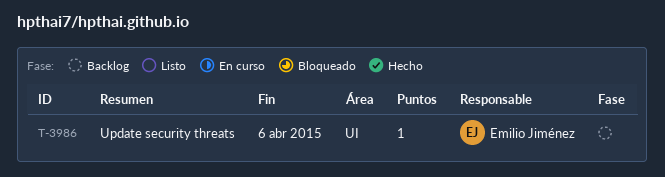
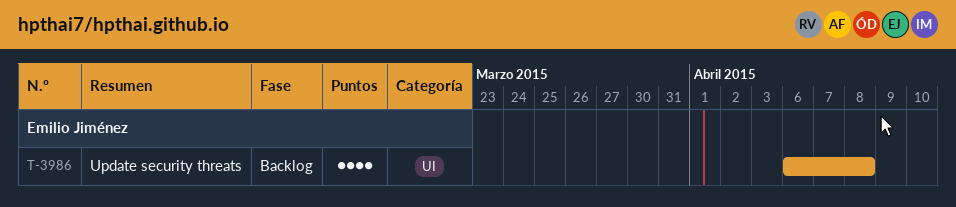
T-3986, estimate: 1 -> 4
T-3986, due: Apr 6 -> Apr 8

